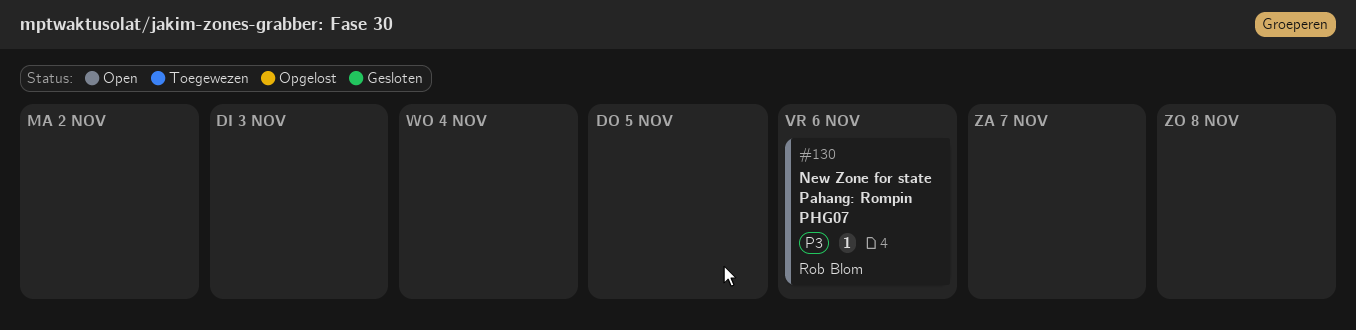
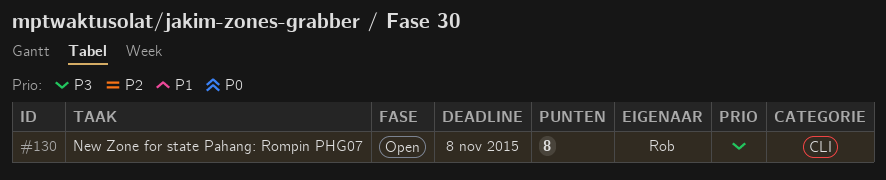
#130, estimate: 1 -> 8
#130, due: Nov 6 -> Nov 8

